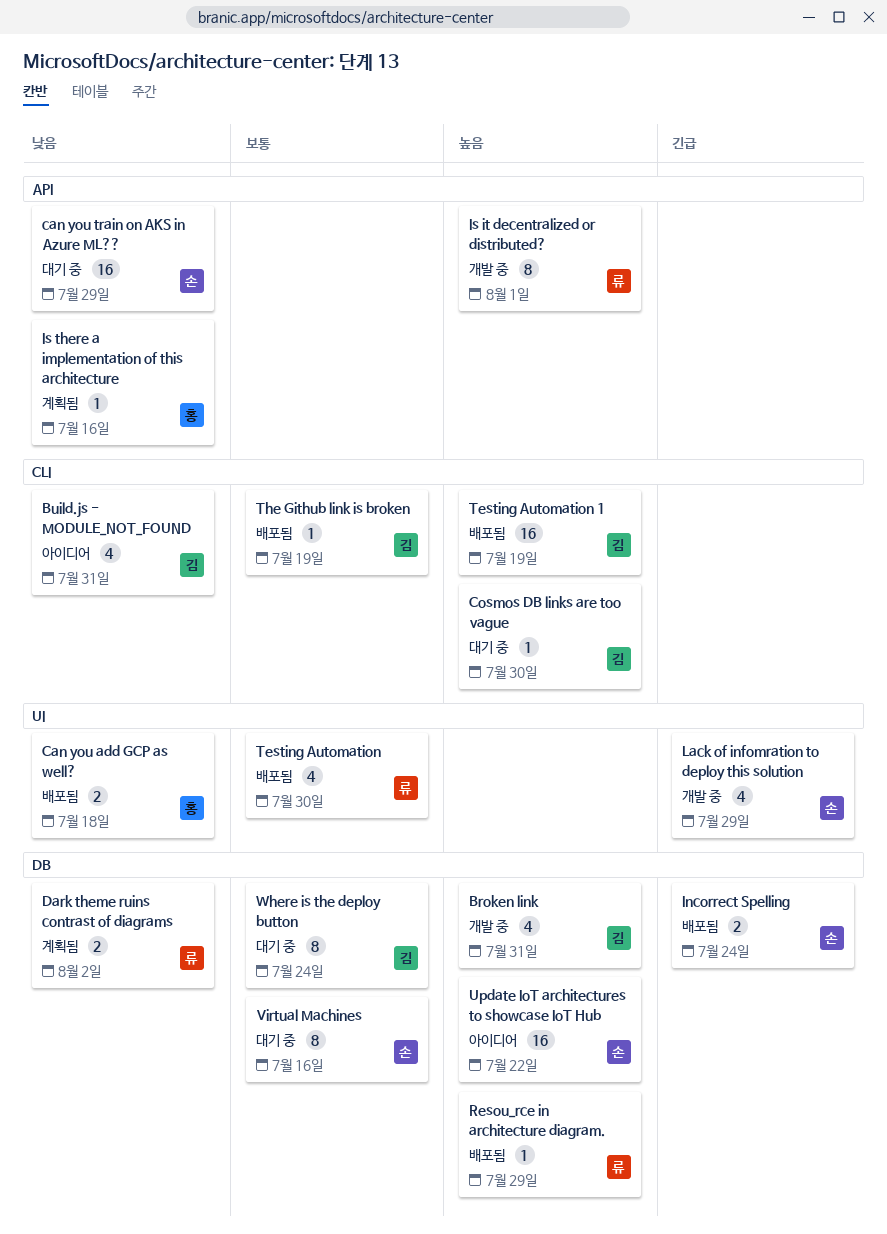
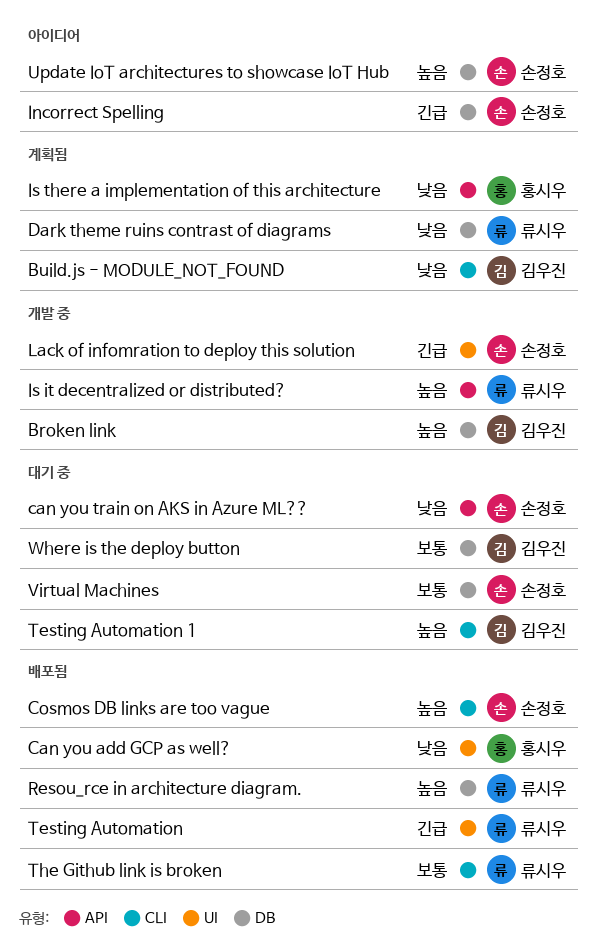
Build.js - MODULE_NOT_FOUND, status: 아이디어 -> 계획됨
Cosmos DB links are too vague, status: 대기 중 -> 배포됨
Cosmos DB links are too vague, owner: 김우진 -> 손정호
Incorrect Spelling, status: 배포됨 -> 아이디어
Testing Automation, priority: 보통 -> 긴급
Testing Automation 1, status: 배포됨 -> 대기 중
The Github link is broken, owner: 김우진 -> 류시우

